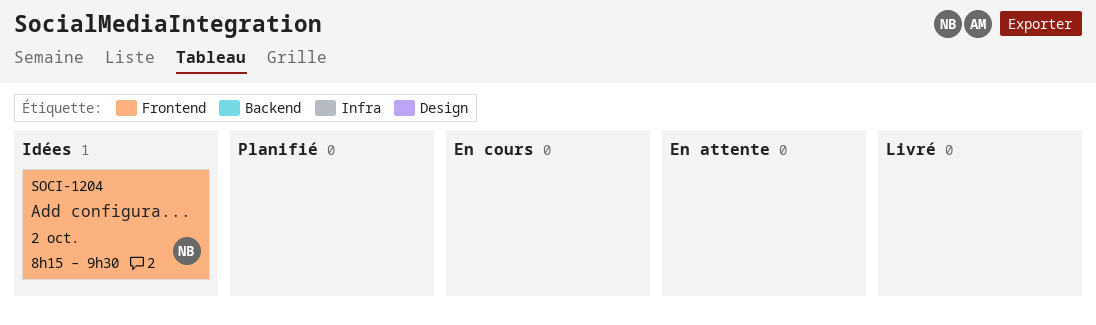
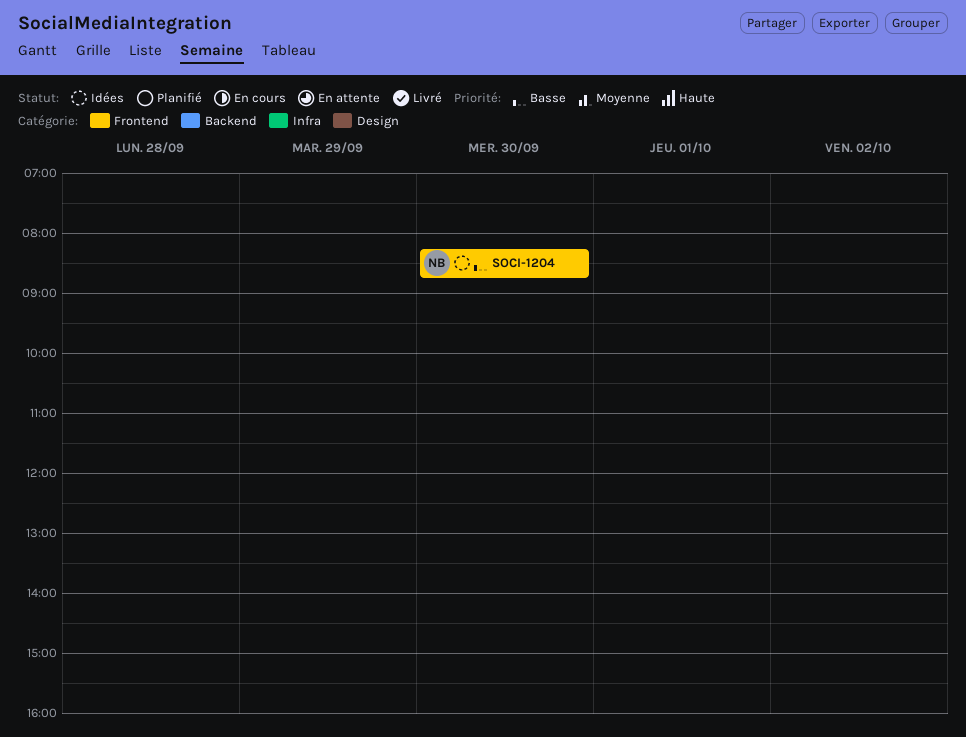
SOCI-1204, day: Oct 2 -> Sep 30
SOCI-1204, ends: 09:30 -> 08:45

